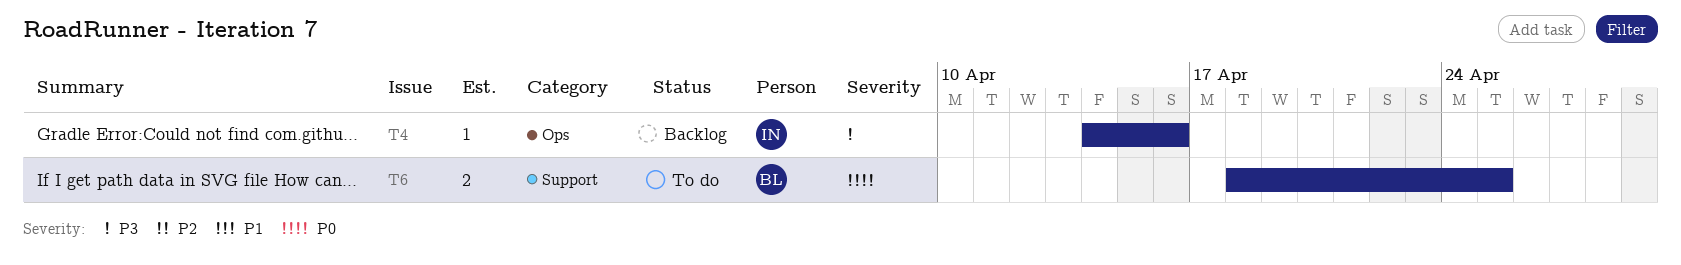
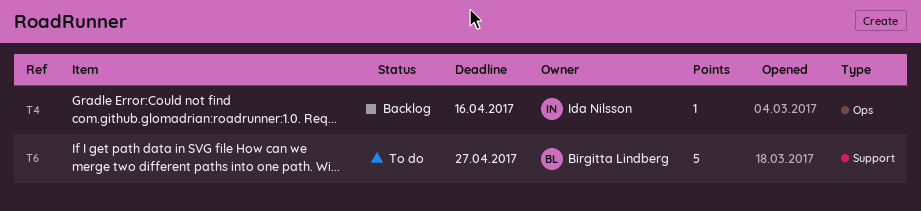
T6, estimate: 2 -> 5
T6, due: Apr 25 -> Apr 27

